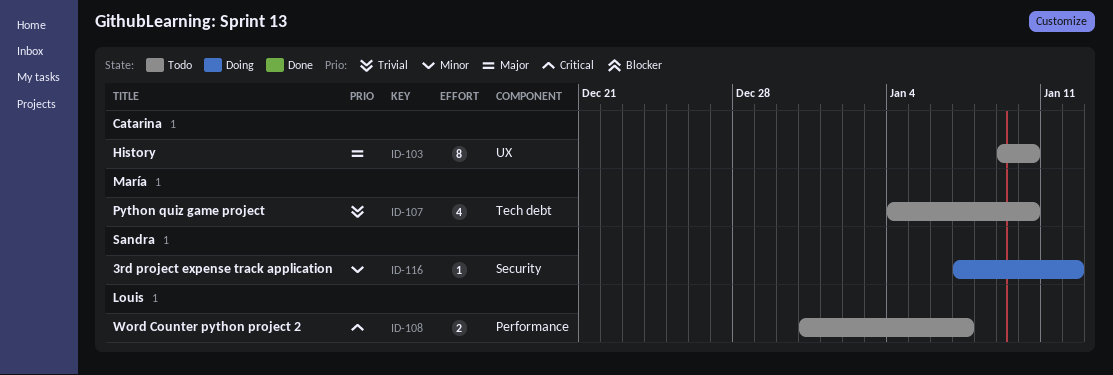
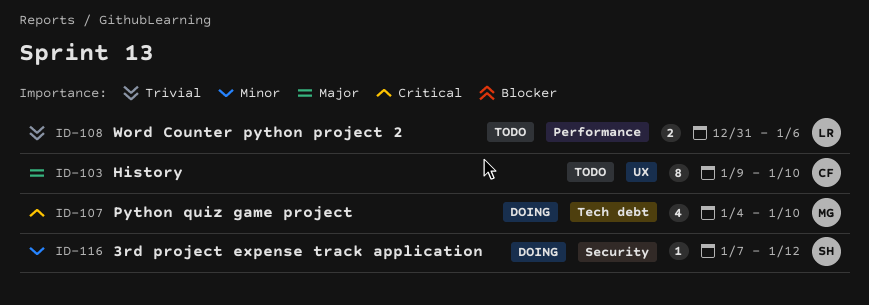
ID-107, status: Todo -> Doing
ID-107, priority: Trivial -> Critical
ID-108, priority: Critical -> Trivial
ID-108, due: Jan 7 -> Jan 6

